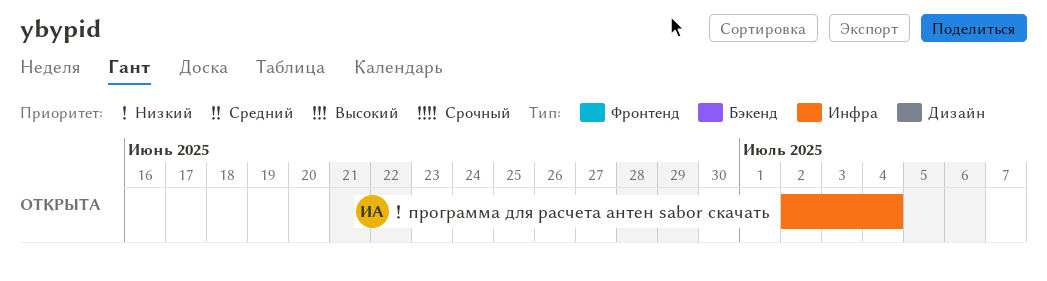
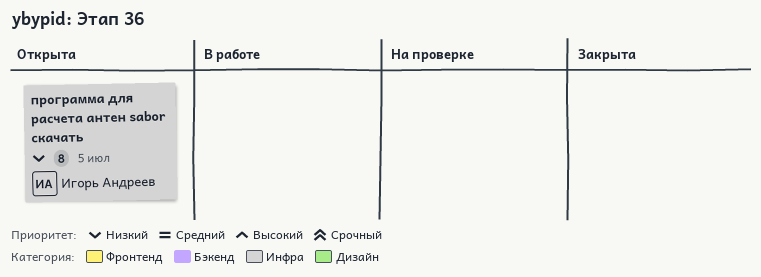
программа для расчета антен sabor скачать, due: Jul 4 -> Jul 5

